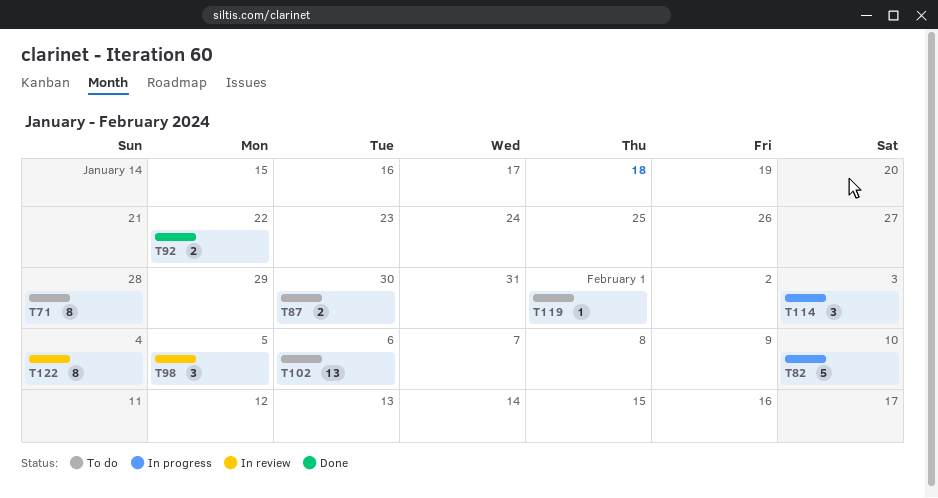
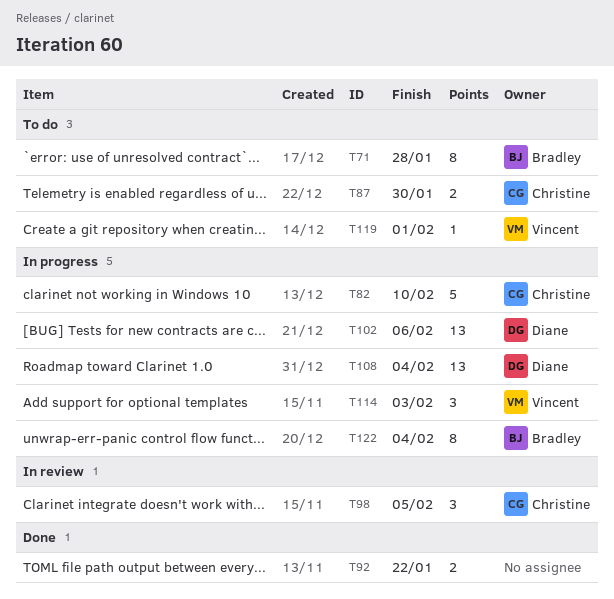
T102, status: To do -> In progress
T108: none -> present
T122, status: In review -> In progress

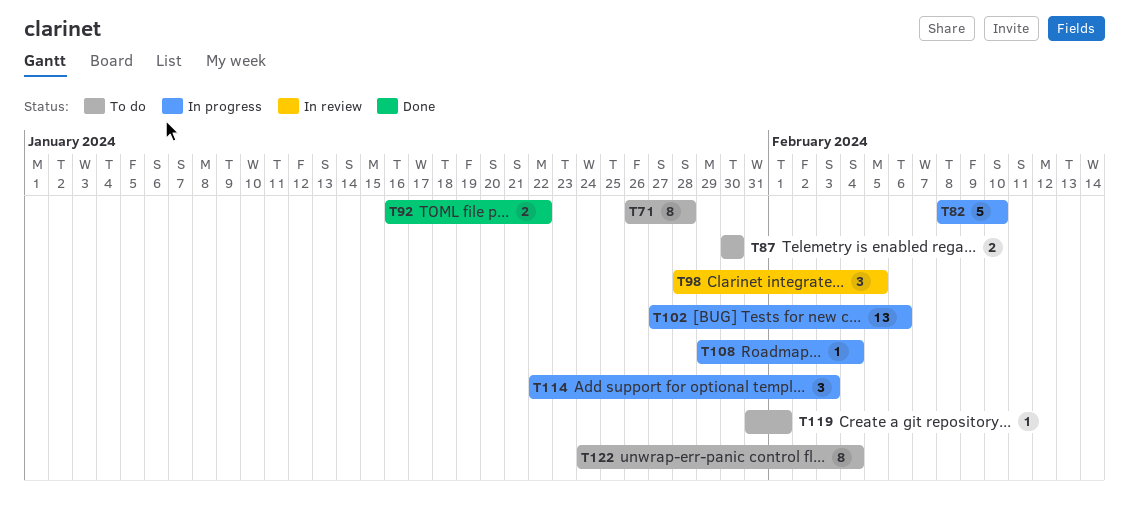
T108, estimate: 13 -> 1
T122, status: In progress -> To do

